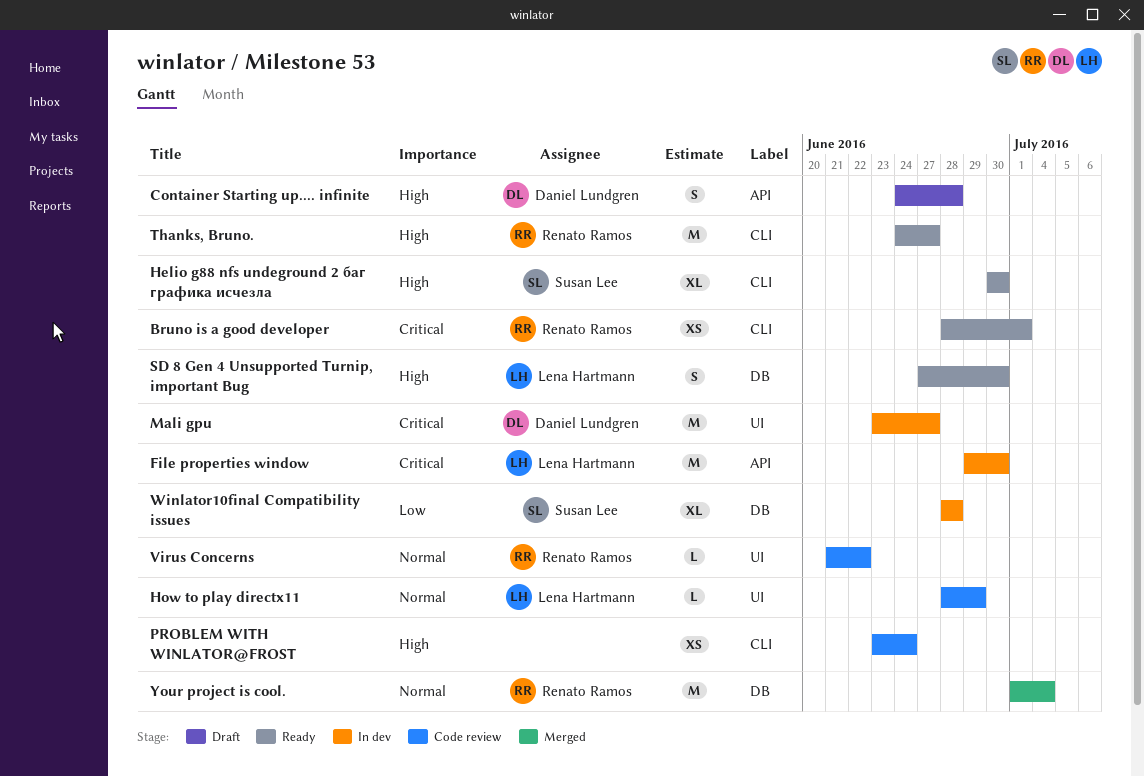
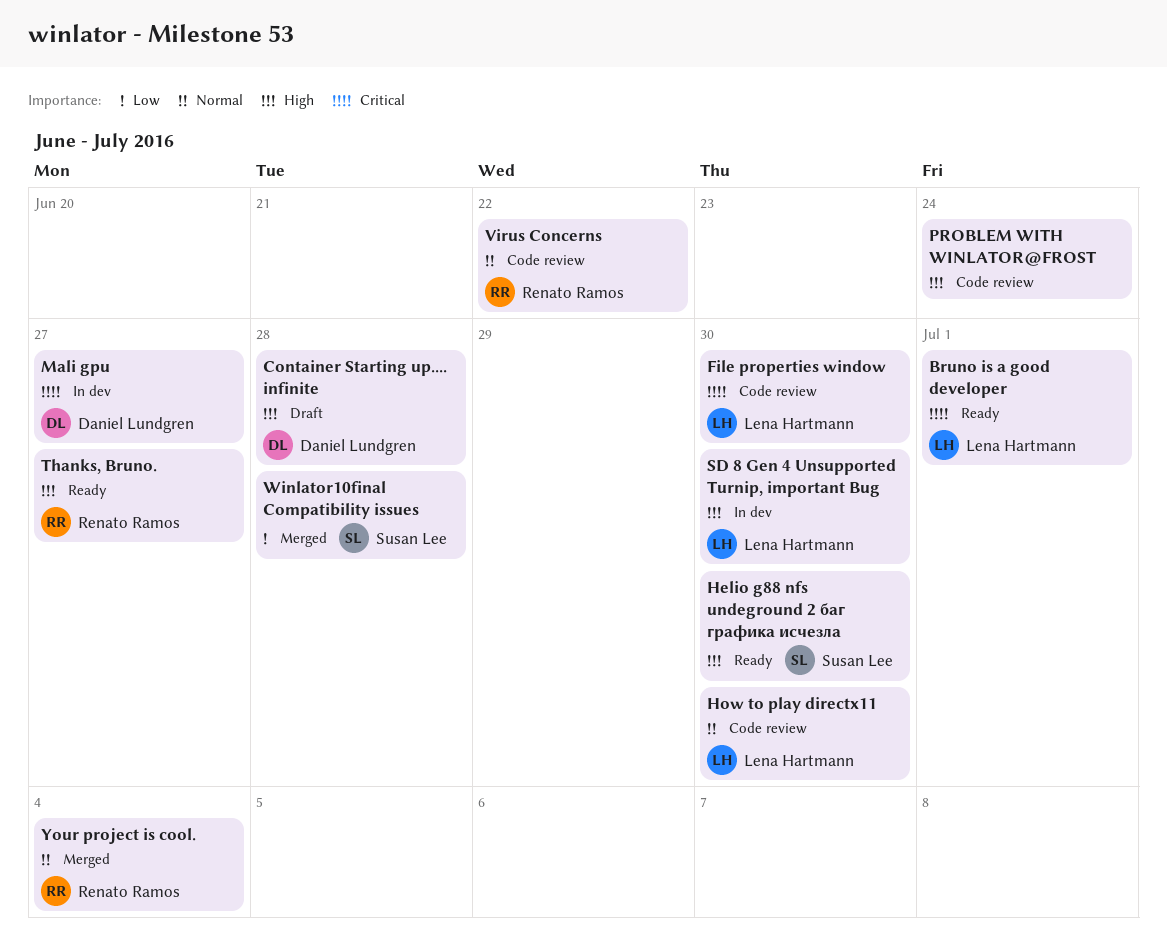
Bruno is a good developer, owner: Renato Ramos -> Lena Hartmann
File properties window, status: In dev -> Code review
How to play directx11, due: Jun 29 -> Jun 30
SD 8 Gen 4 Unsupported Turnip, important Bug, status: Ready -> In dev
Winlator10final Compatibility issues, status: In dev -> Merged

